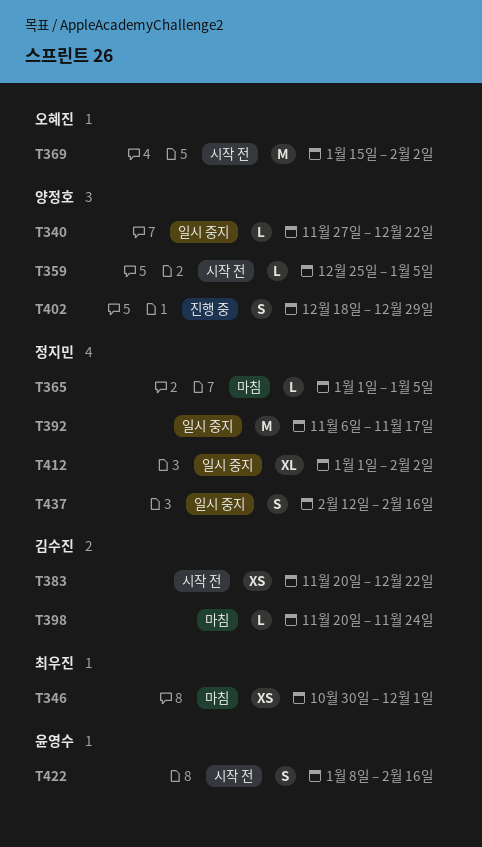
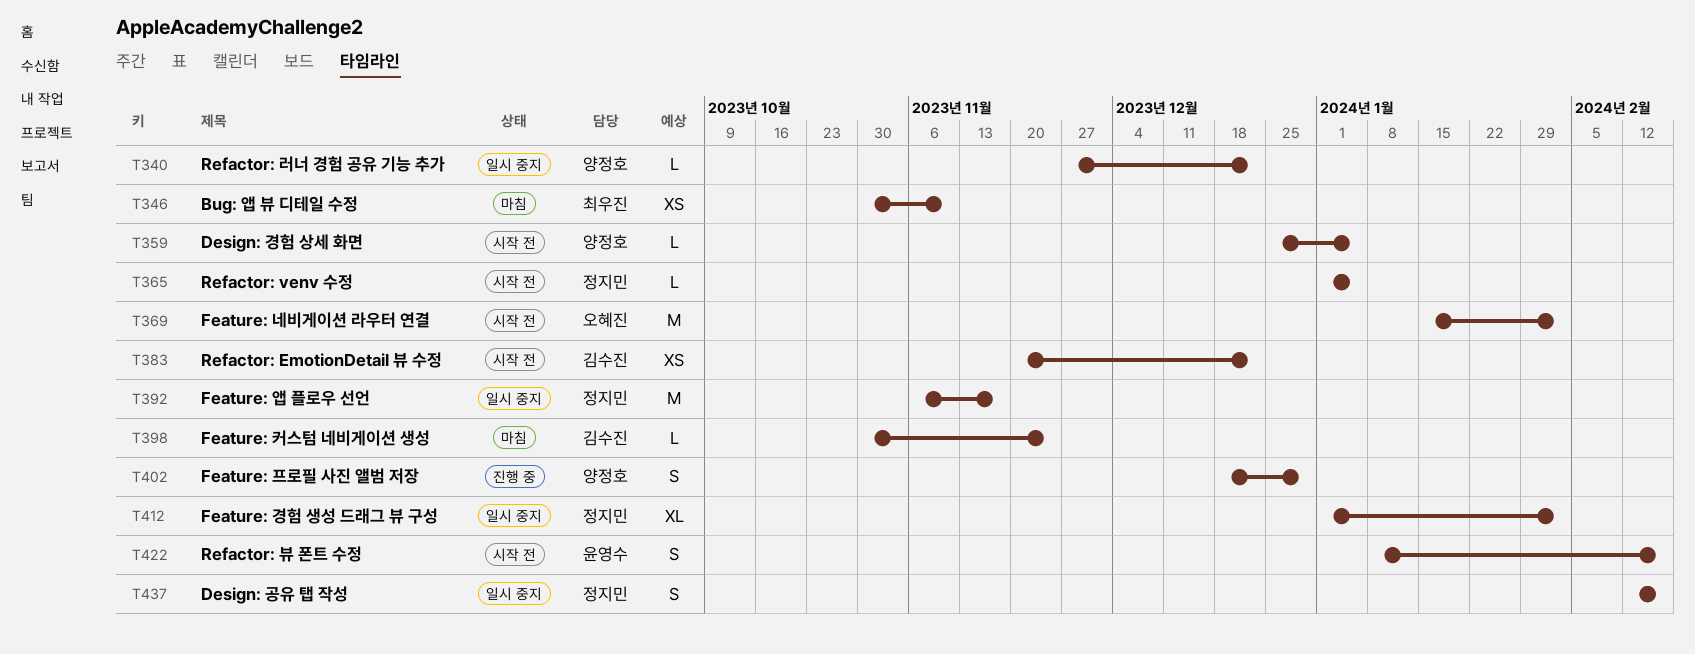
T346, due: Dec 1 -> Nov 10
T365, status: 마침 -> 시작 전
T398, start: Nov 20 -> Oct 30

